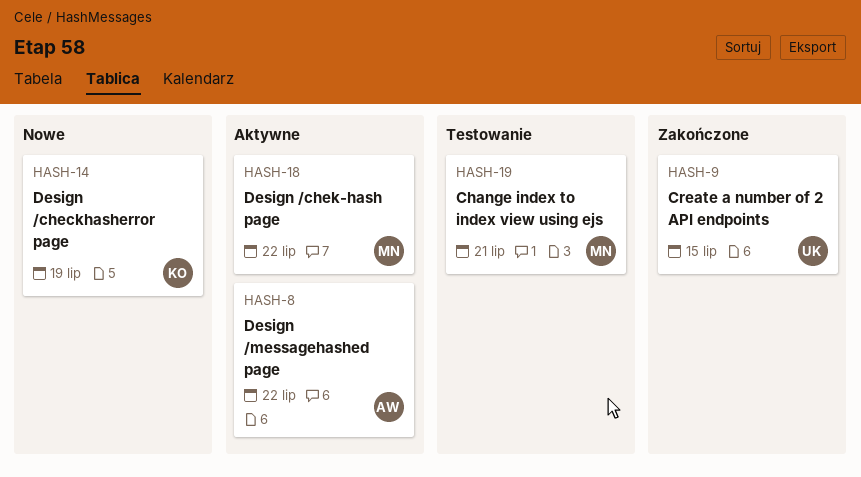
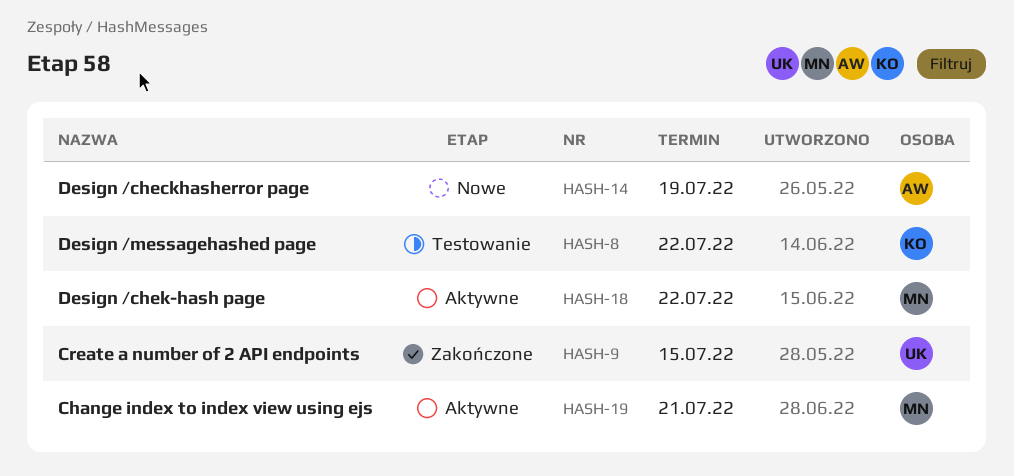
HASH-8, status: Aktywne -> Testowanie
HASH-8, owner: AW -> KO
HASH-14, owner: KO -> AW
HASH-19, status: Testowanie -> Aktywne

